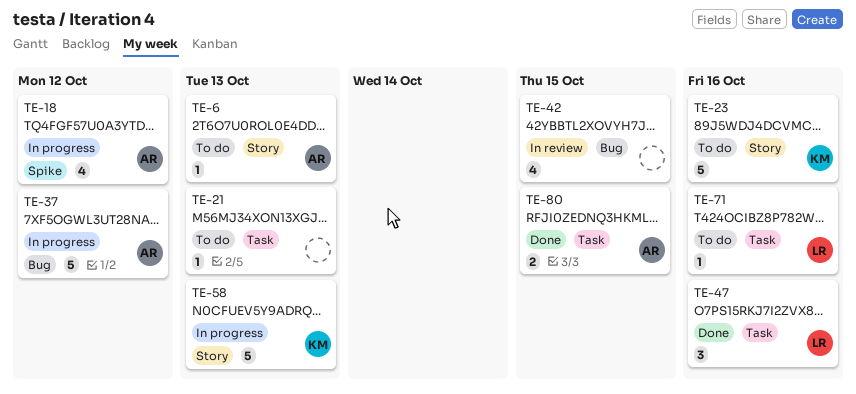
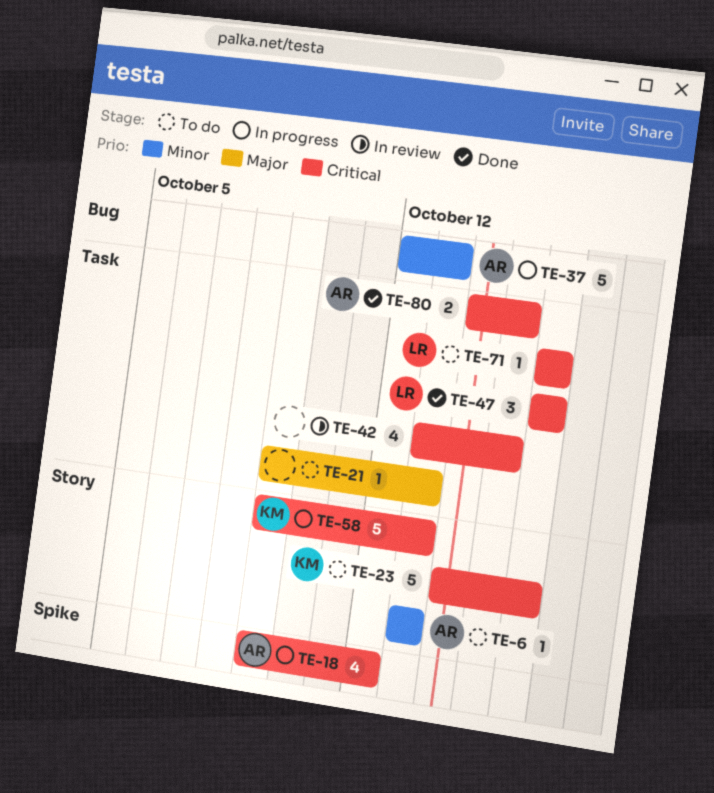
TE-37, due: Oct 12 -> Oct 13
TE-42, label: Bug -> Task

